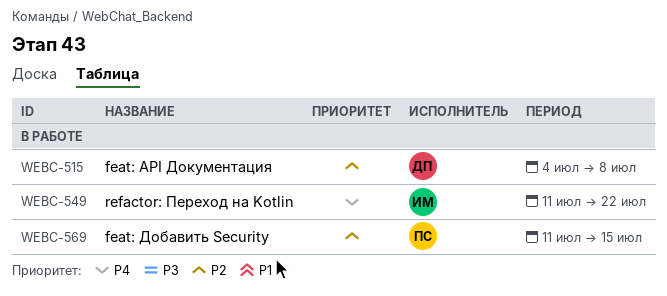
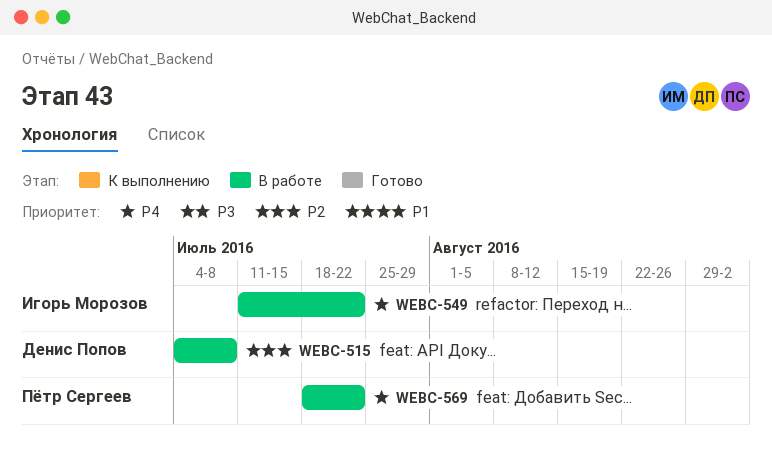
WEBC-569, priority: P2 -> P4
WEBC-569, start: Jul 11 -> Jul 18
WEBC-569, due: Jul 15 -> Jul 22

